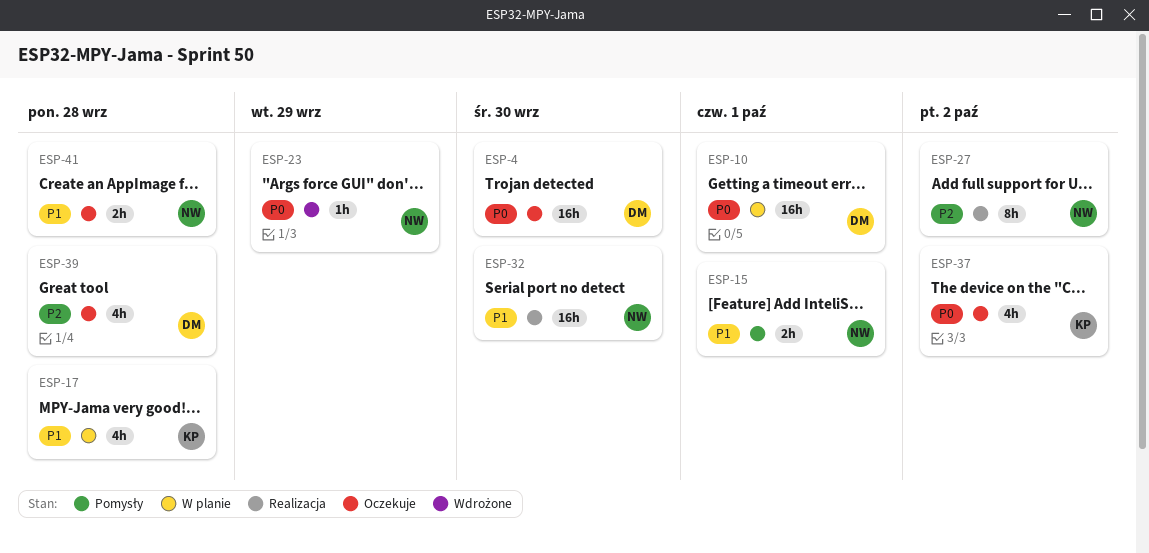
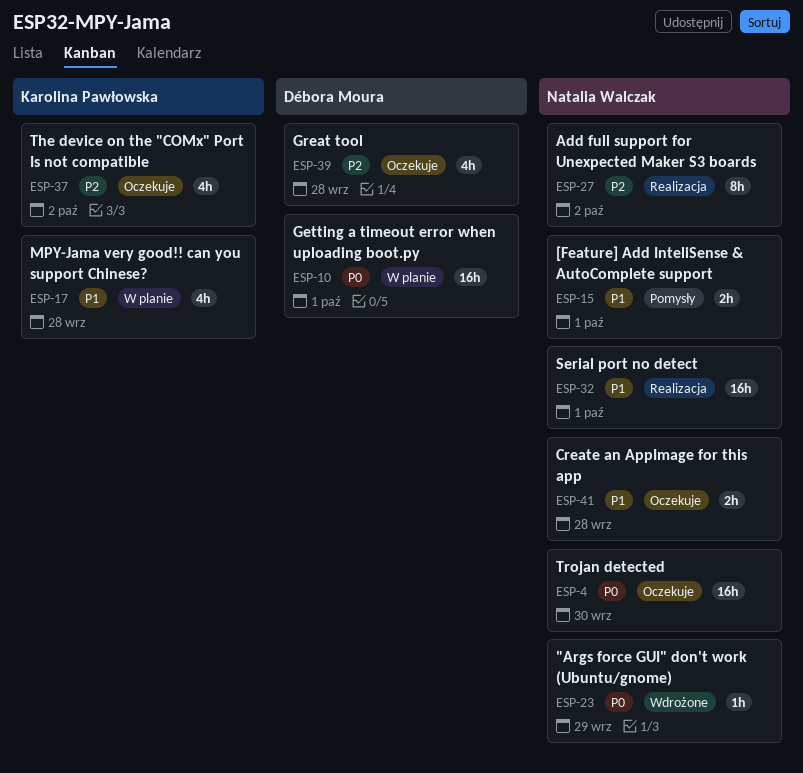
ESP-4, owner: Débora Moura -> Natalia Walczak
ESP-32, due: Sep 30 -> Oct 1
ESP-37, priority: P0 -> P2

